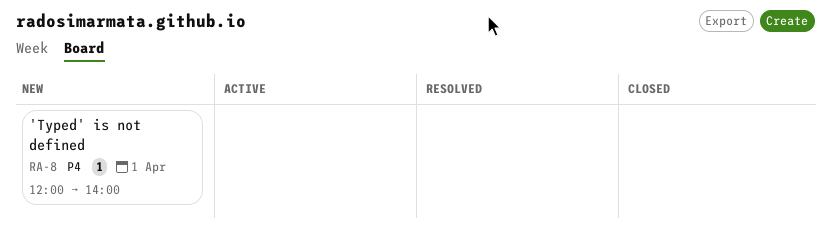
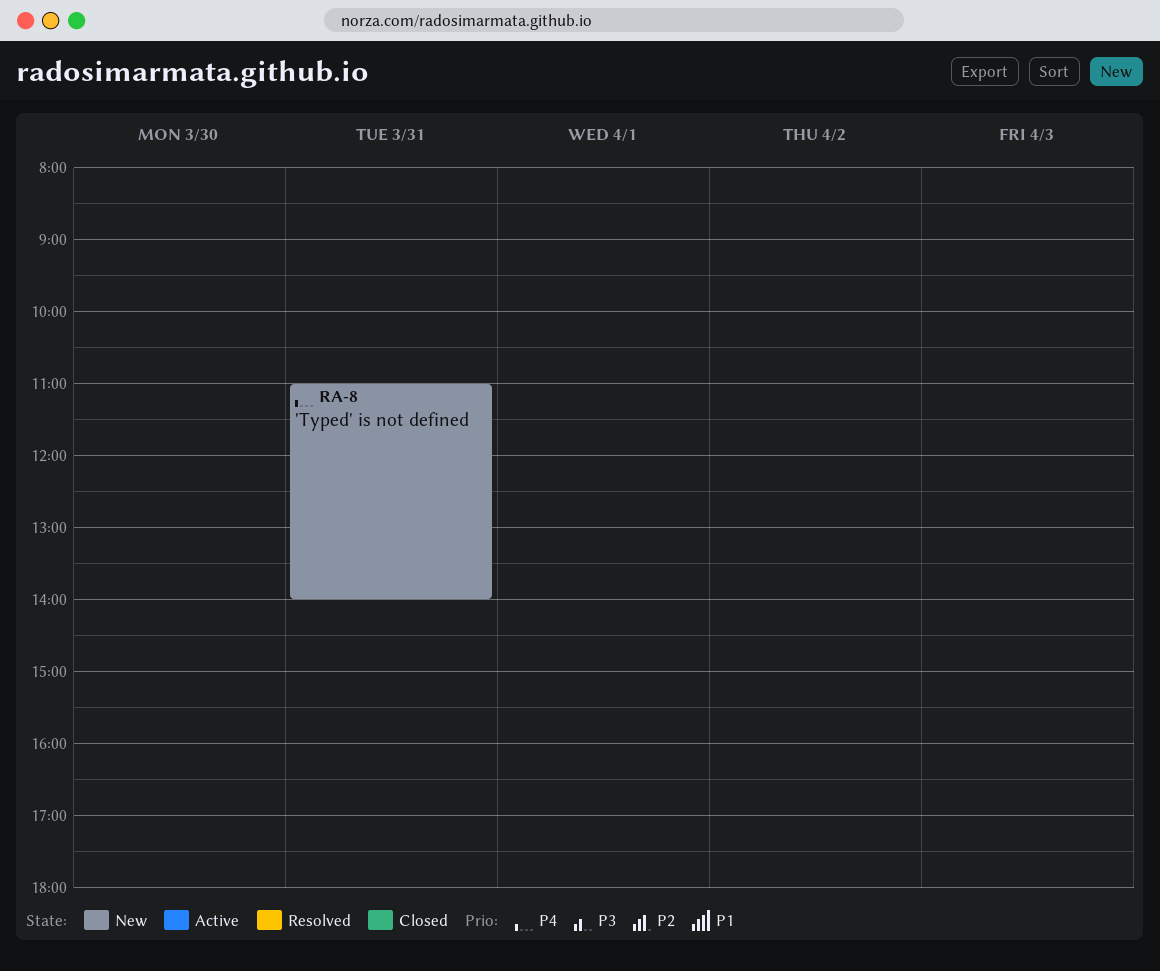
RA-8, day: Apr 1 -> Mar 31
RA-8, begins: 12:00 -> 11:00

